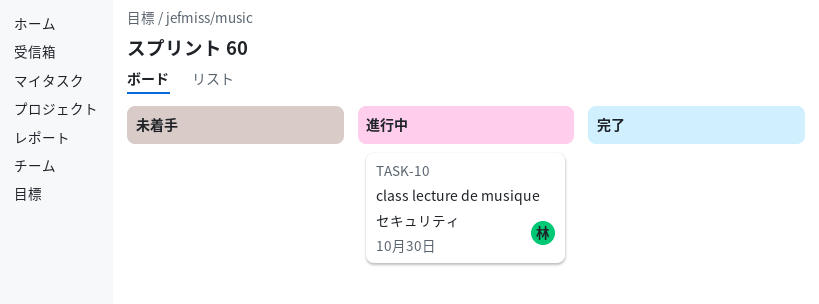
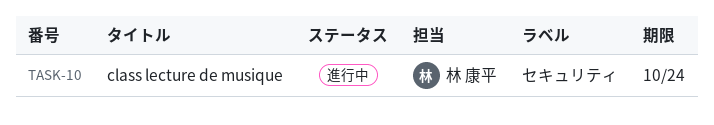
TASK-10, due: Oct 30 -> Oct 24

